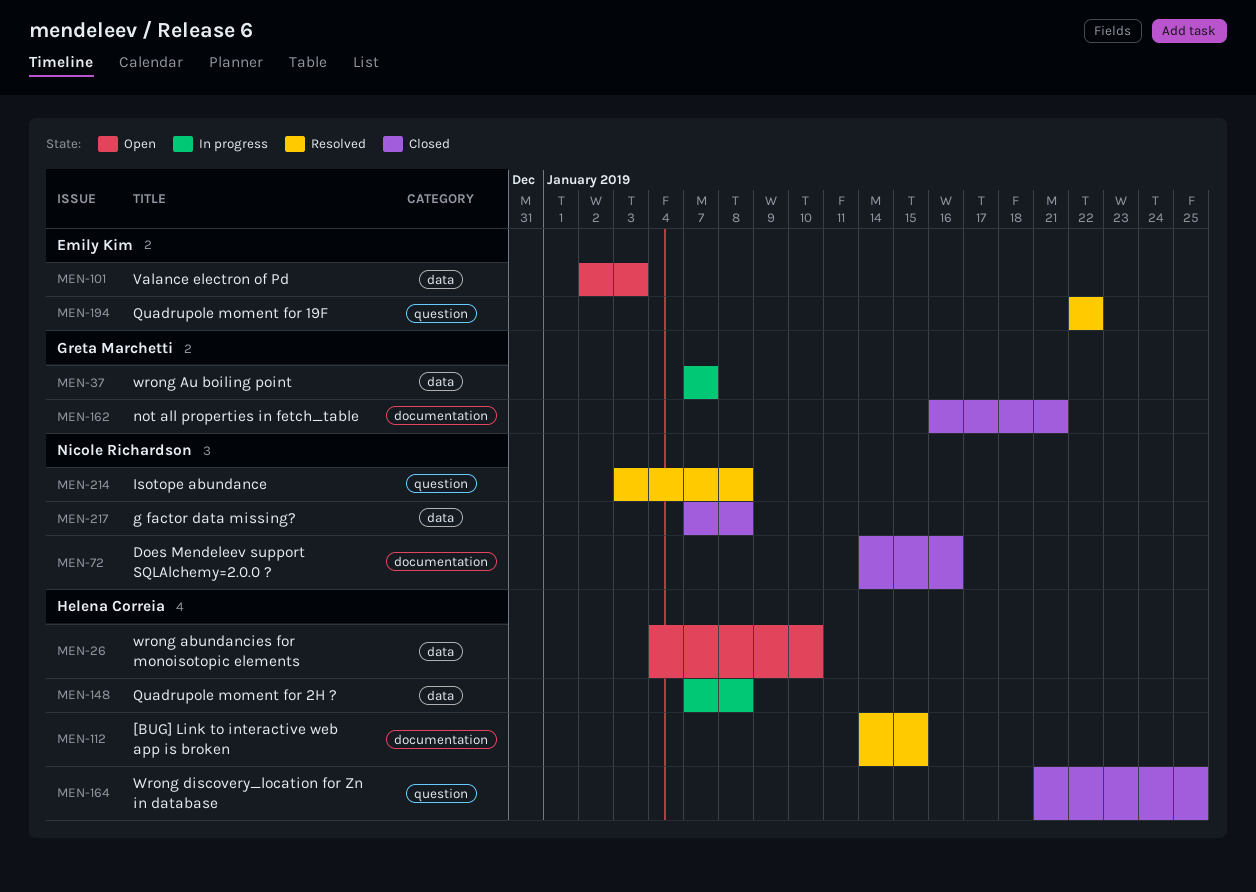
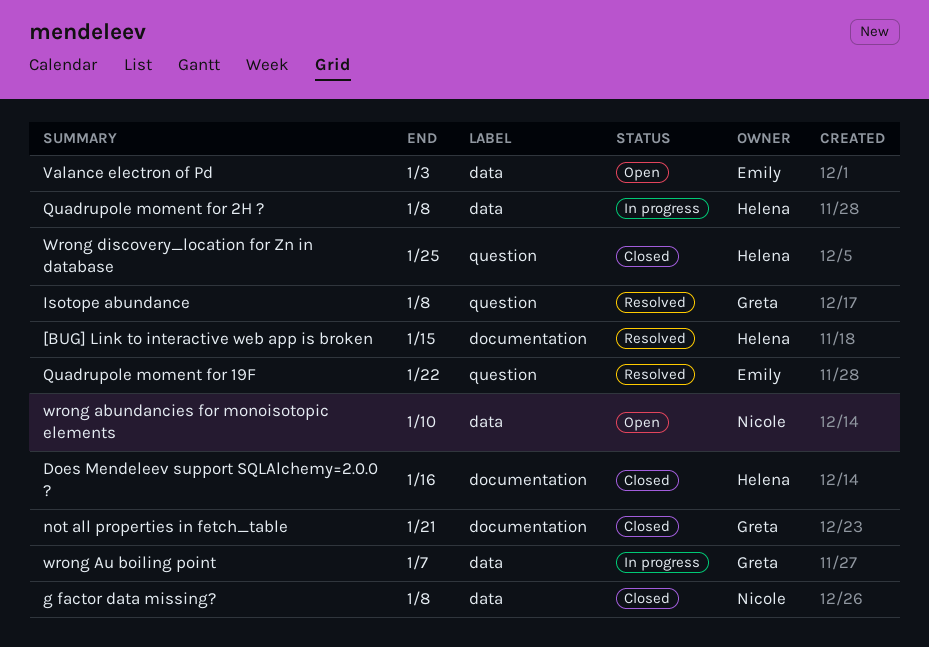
Does Mendeleev support SQLAlchemy=2.0.0 ?, owner: Nicole Richardson -> Helena Correia
Isotope abundance, owner: Nicole Richardson -> Greta Marchetti
wrong abundancies for monoisotopic elements, owner: Helena Correia -> Nicole Richardson

